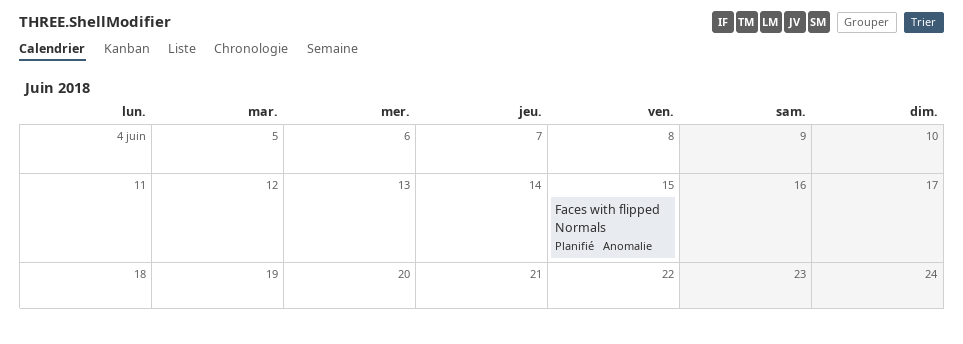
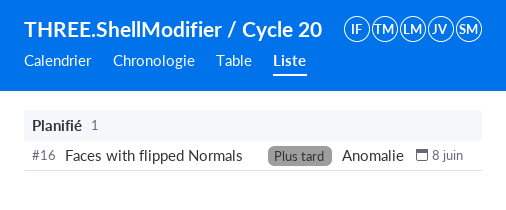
Faces with flipped Normals, due: Jun 15 -> Jun 8

